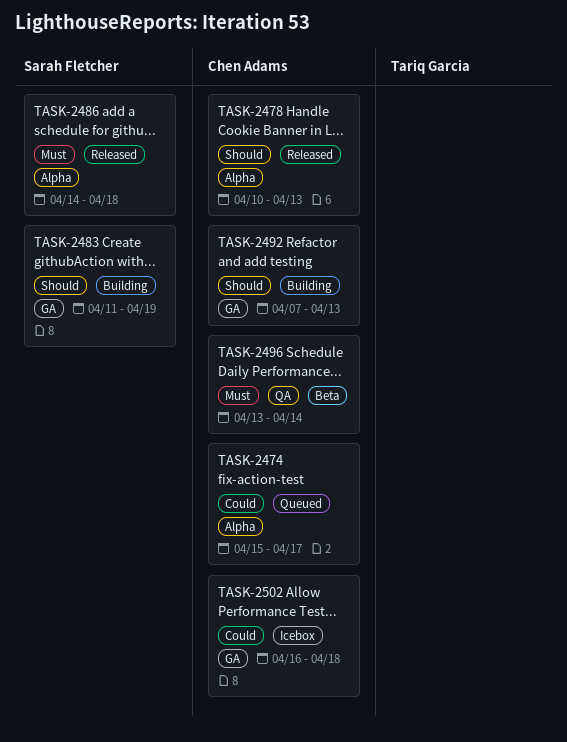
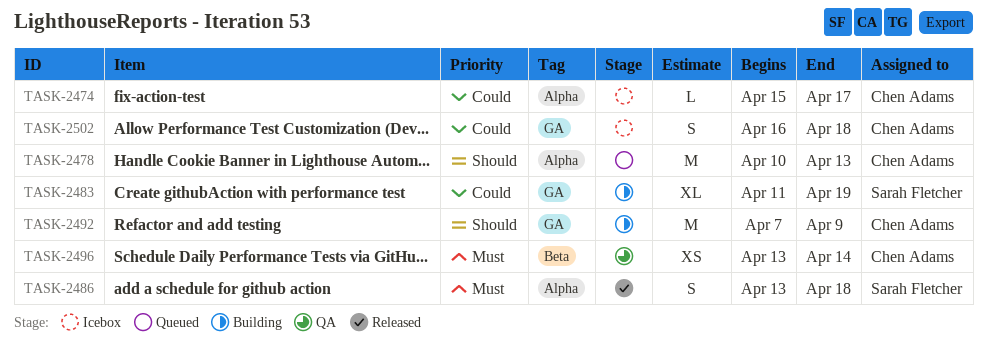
TASK-2474, status: Queued -> Icebox
TASK-2478, status: Released -> Queued
TASK-2483, priority: Should -> Could
TASK-2486, start: Apr 14 -> Apr 13
TASK-2492, due: Apr 13 -> Apr 9

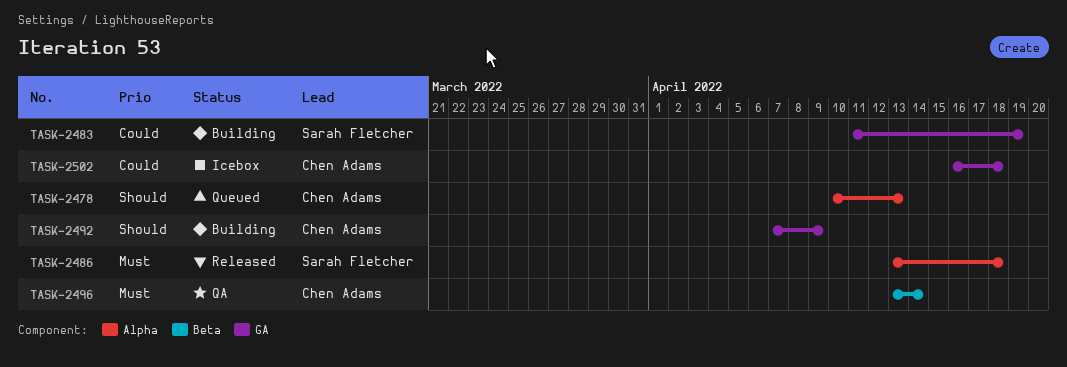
TASK-2474: present -> none

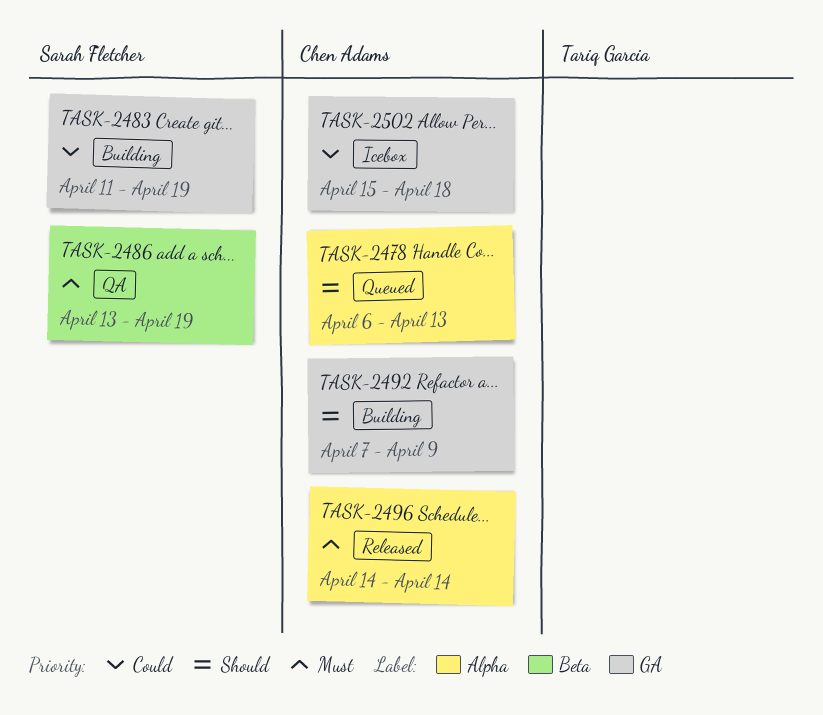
TASK-2478, start: Apr 10 -> Apr 6
TASK-2486, status: Released -> QA
TASK-2486, label: Alpha -> Beta
TASK-2486, due: Apr 18 -> Apr 19
TASK-2496, status: QA -> Released
TASK-2496, label: Beta -> Alpha
TASK-2496, start: Apr 13 -> Apr 14
TASK-2502, start: Apr 16 -> Apr 15

